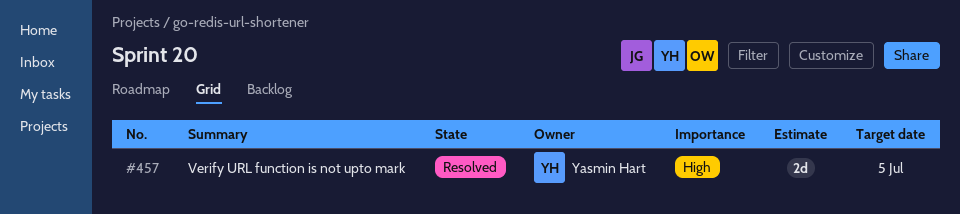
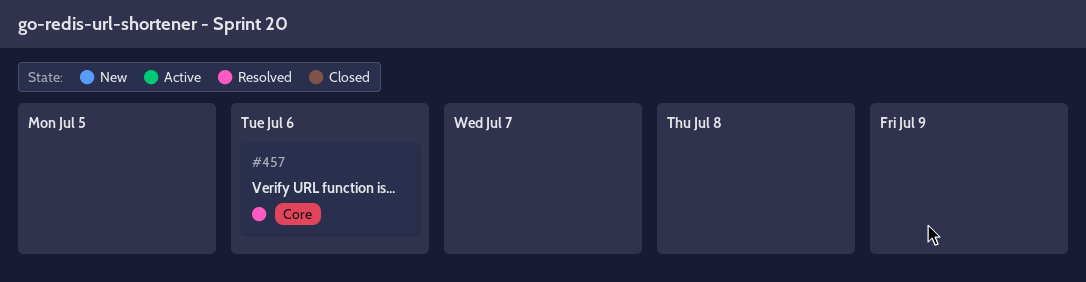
#457, due: Jul 5 -> Jul 6

